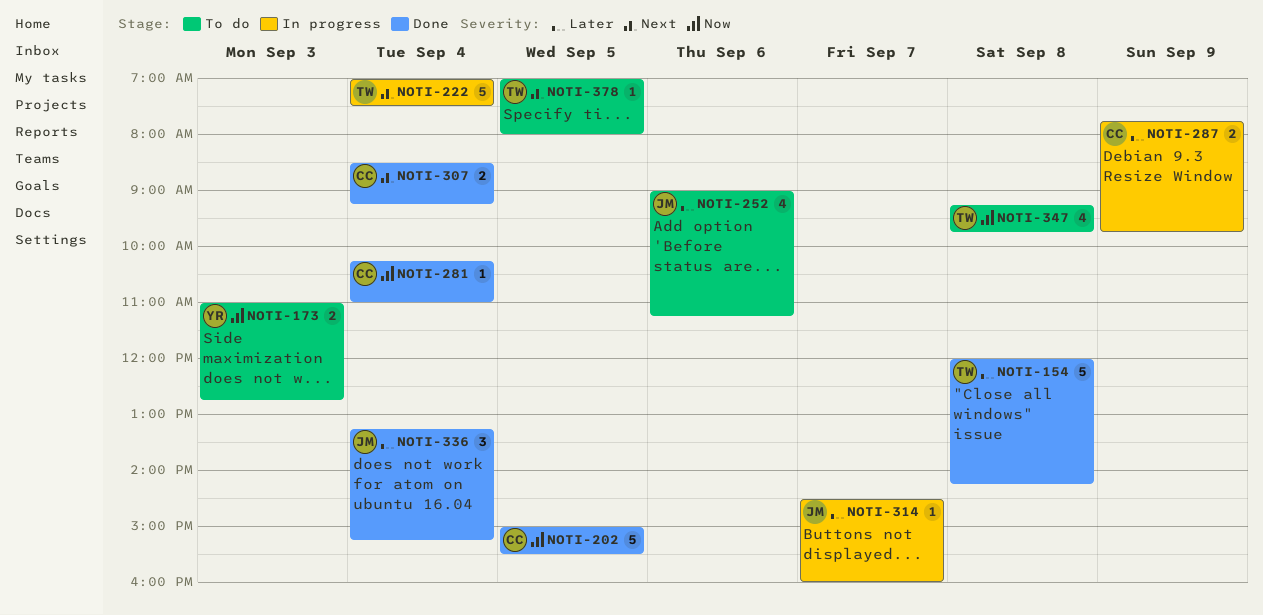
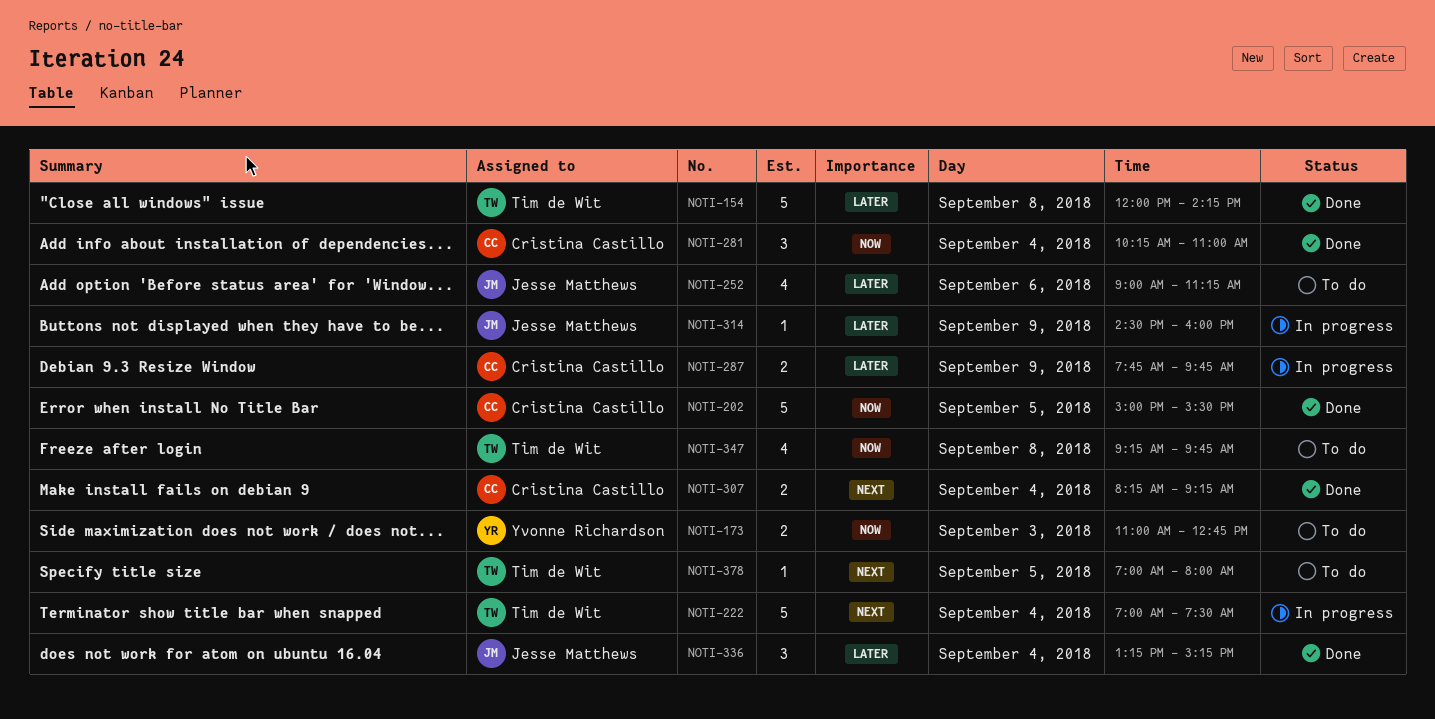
NOTI-281, estimate: 1 -> 3
NOTI-307, begins: 08:30 -> 08:15
NOTI-314, day: Sep 7 -> Sep 9

